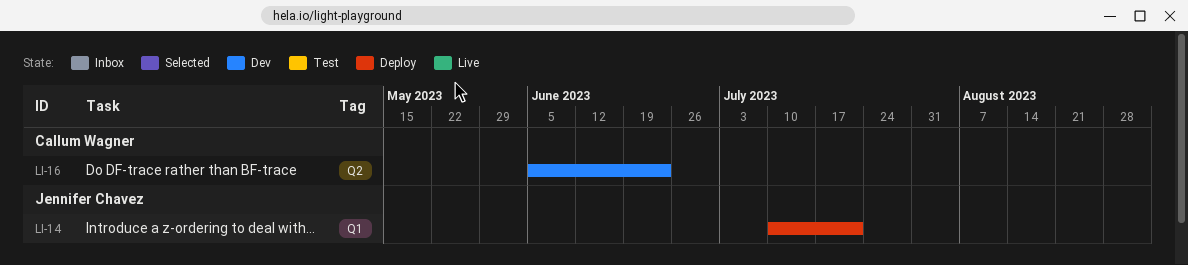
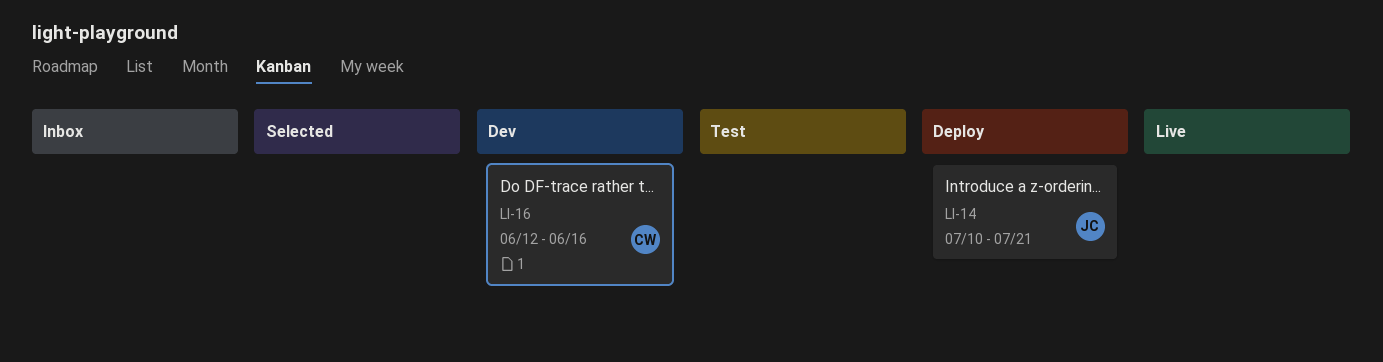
LI-16, start: Jun 5 -> Jun 12
LI-16, due: Jun 23 -> Jun 16

